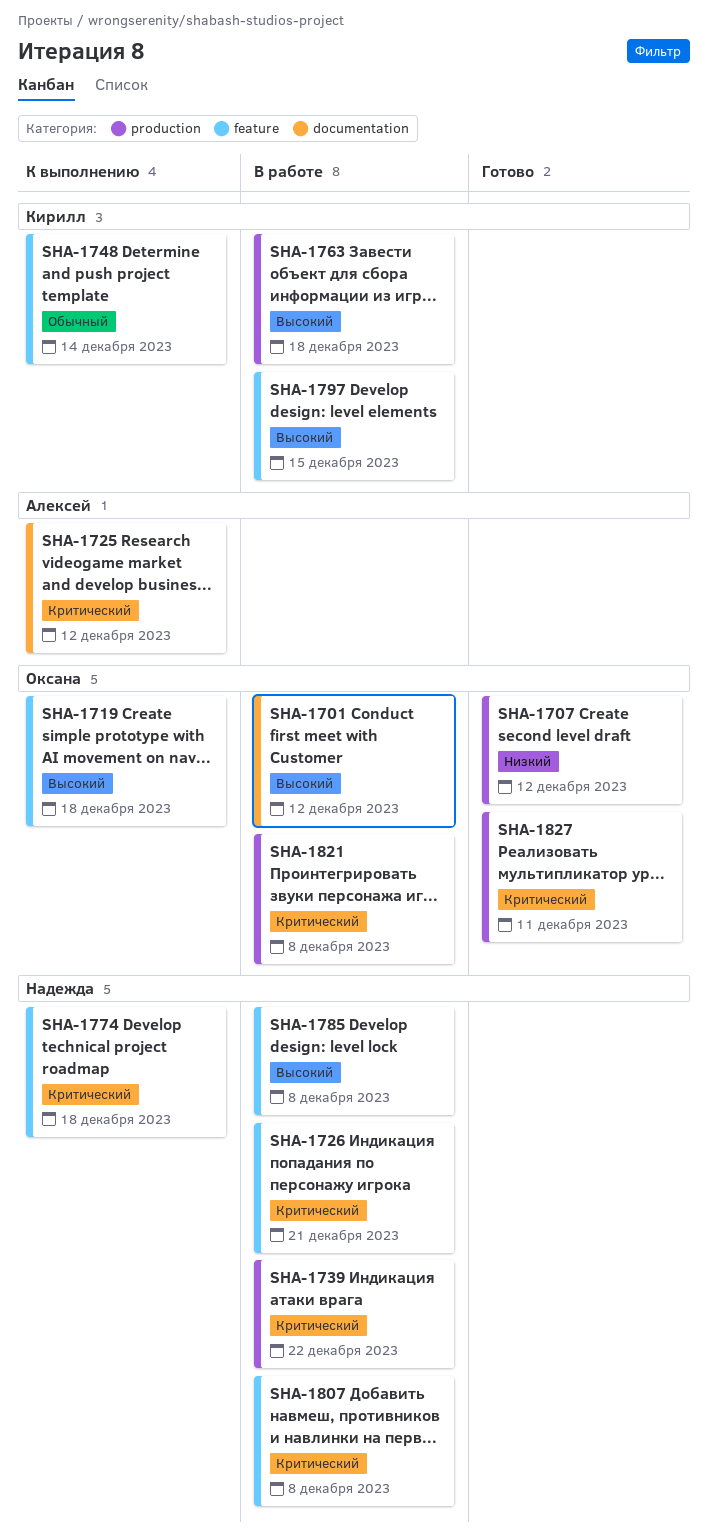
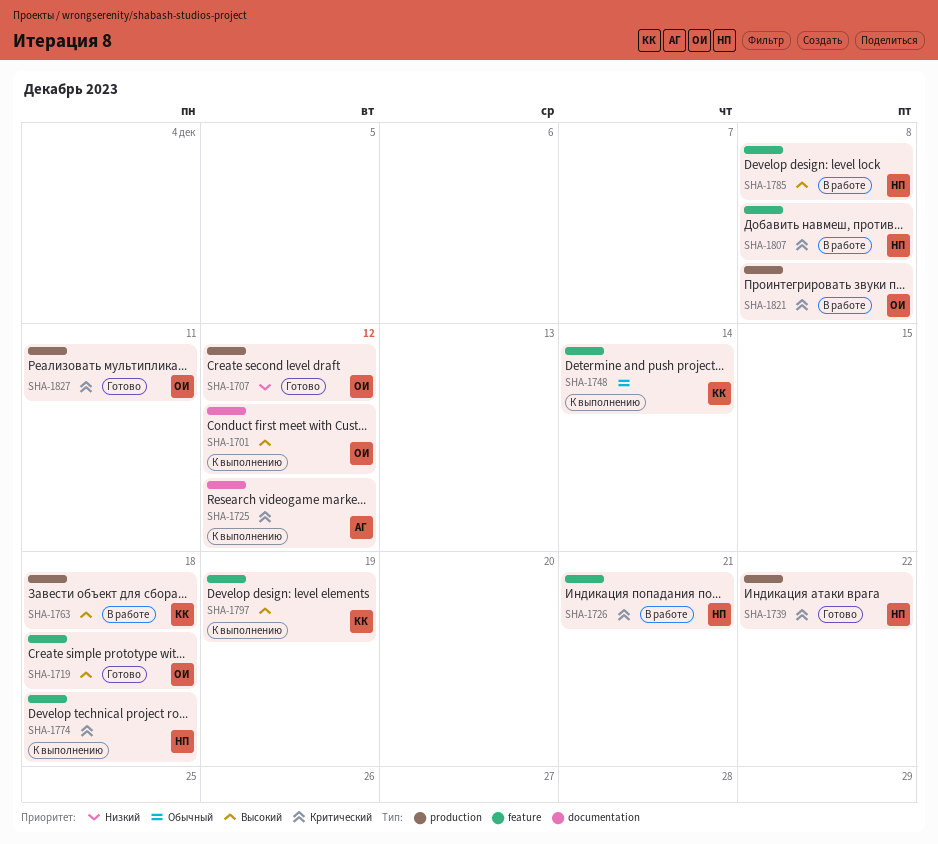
SHA-1701, status: В работе -> К выполнению
SHA-1719, status: К выполнению -> Готово
SHA-1739, status: В работе -> Готово
SHA-1797, status: В работе -> К выполнению
SHA-1797, due: Dec 15 -> Dec 19

